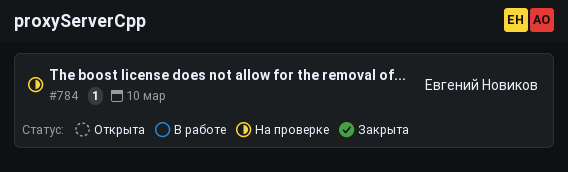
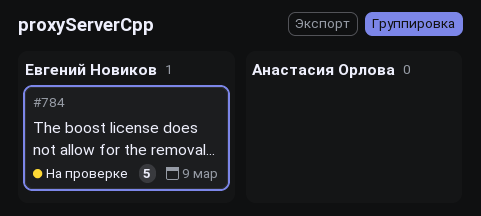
#784, estimate: 1 -> 5
#784, due: Mar 10 -> Mar 9

